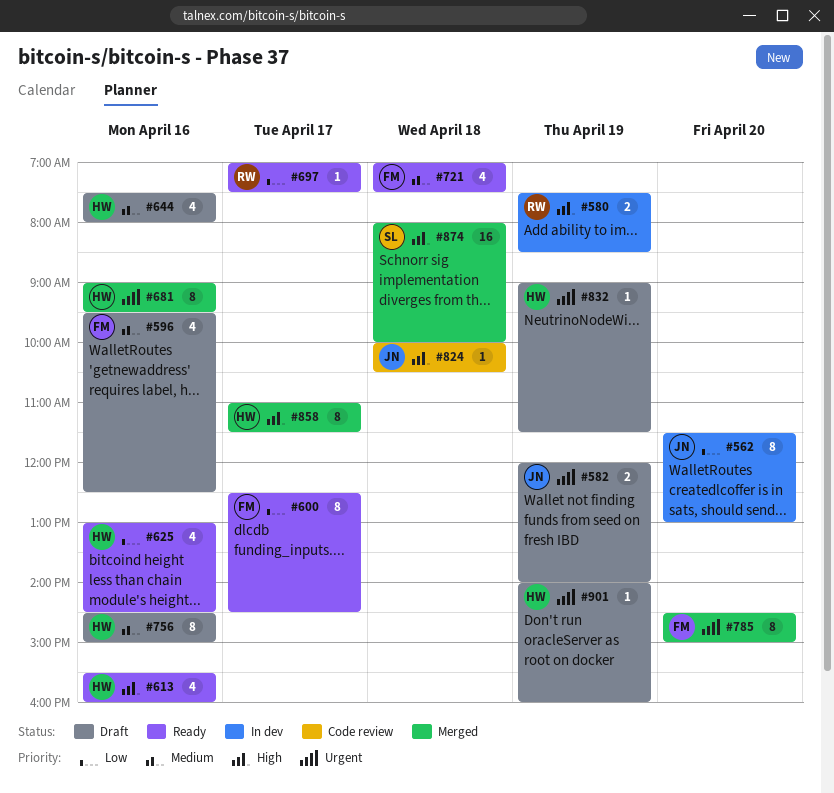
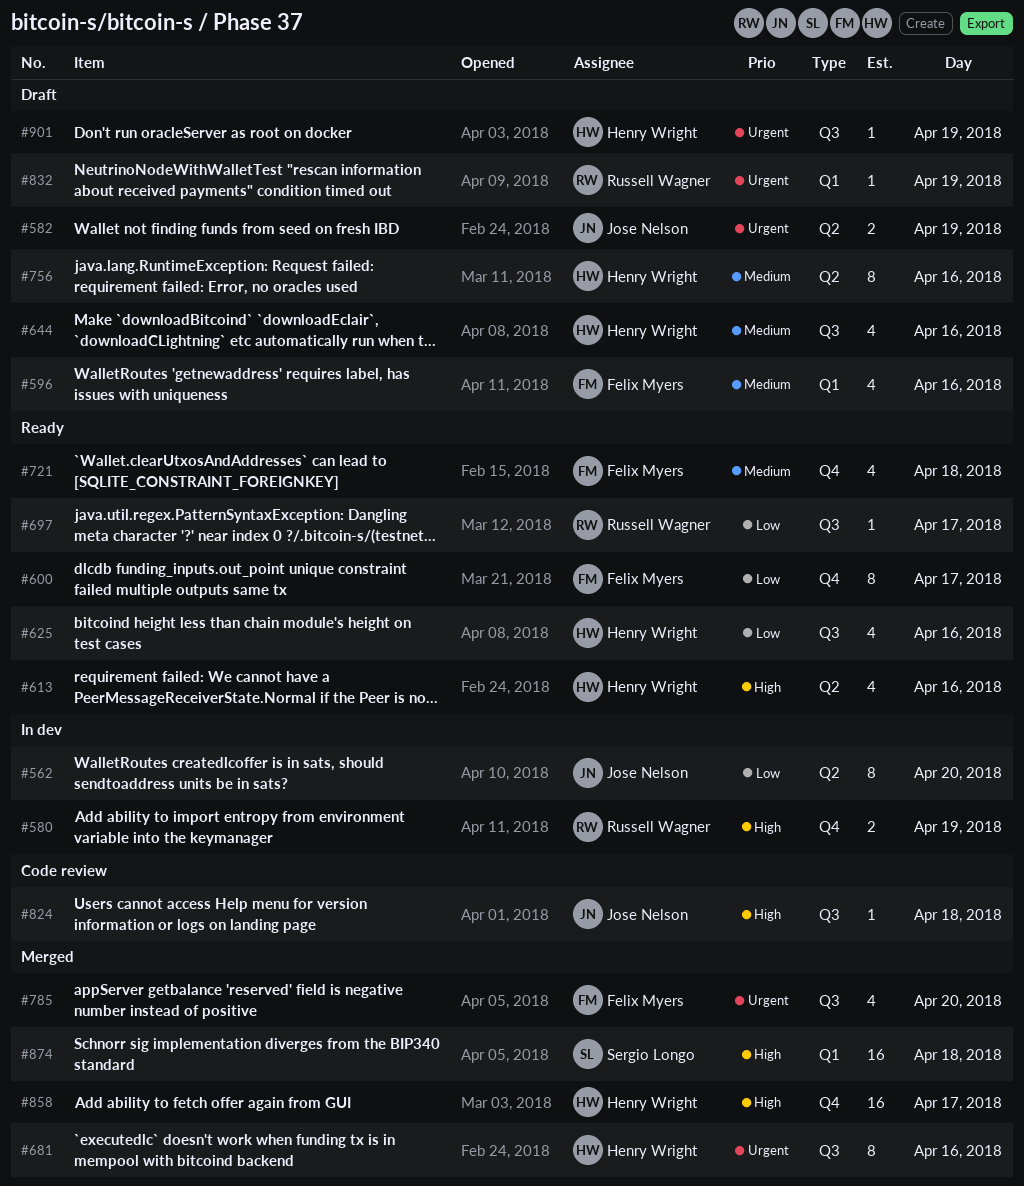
#785, estimate: 8 -> 4
#832, owner: Henry Wright -> Russell Wagner
#858, estimate: 8 -> 16

